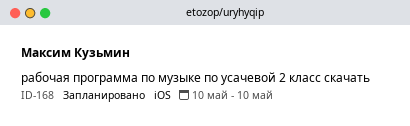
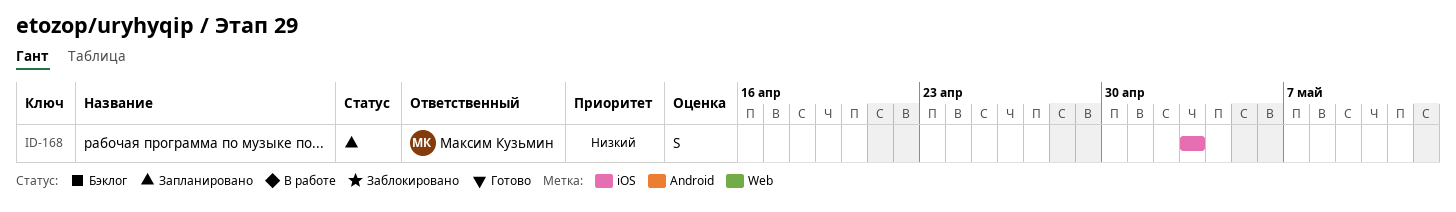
ID-168, start: May 10 -> May 3
ID-168, due: May 10 -> May 3

